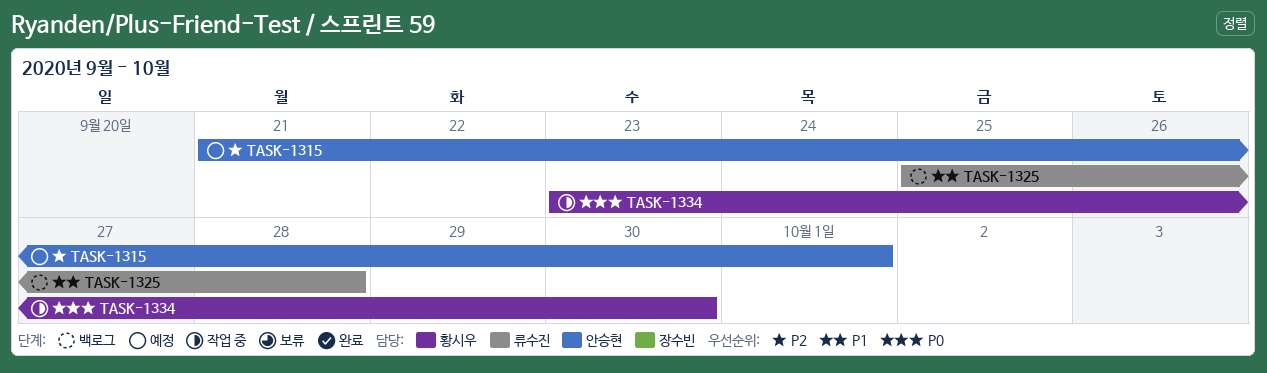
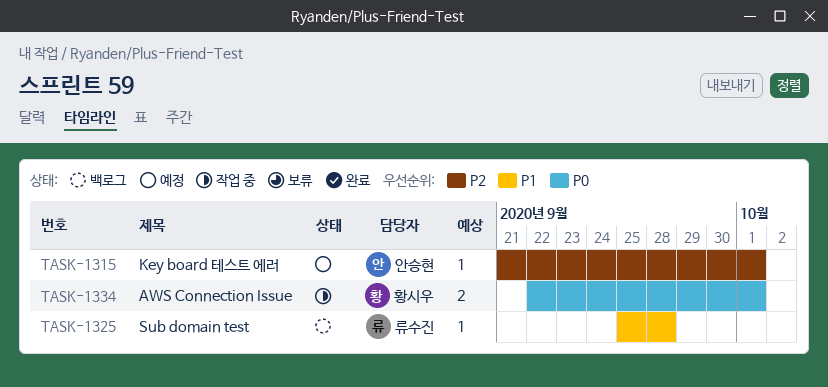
TASK-1334, start: Sep 23 -> Sep 22
TASK-1334, due: Sep 30 -> Oct 1

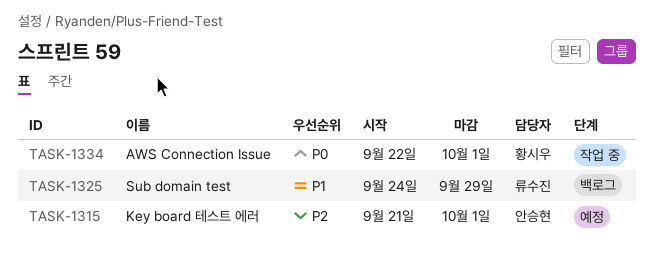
TASK-1325, start: Sep 25 -> Sep 24
TASK-1325, due: Sep 28 -> Sep 29

